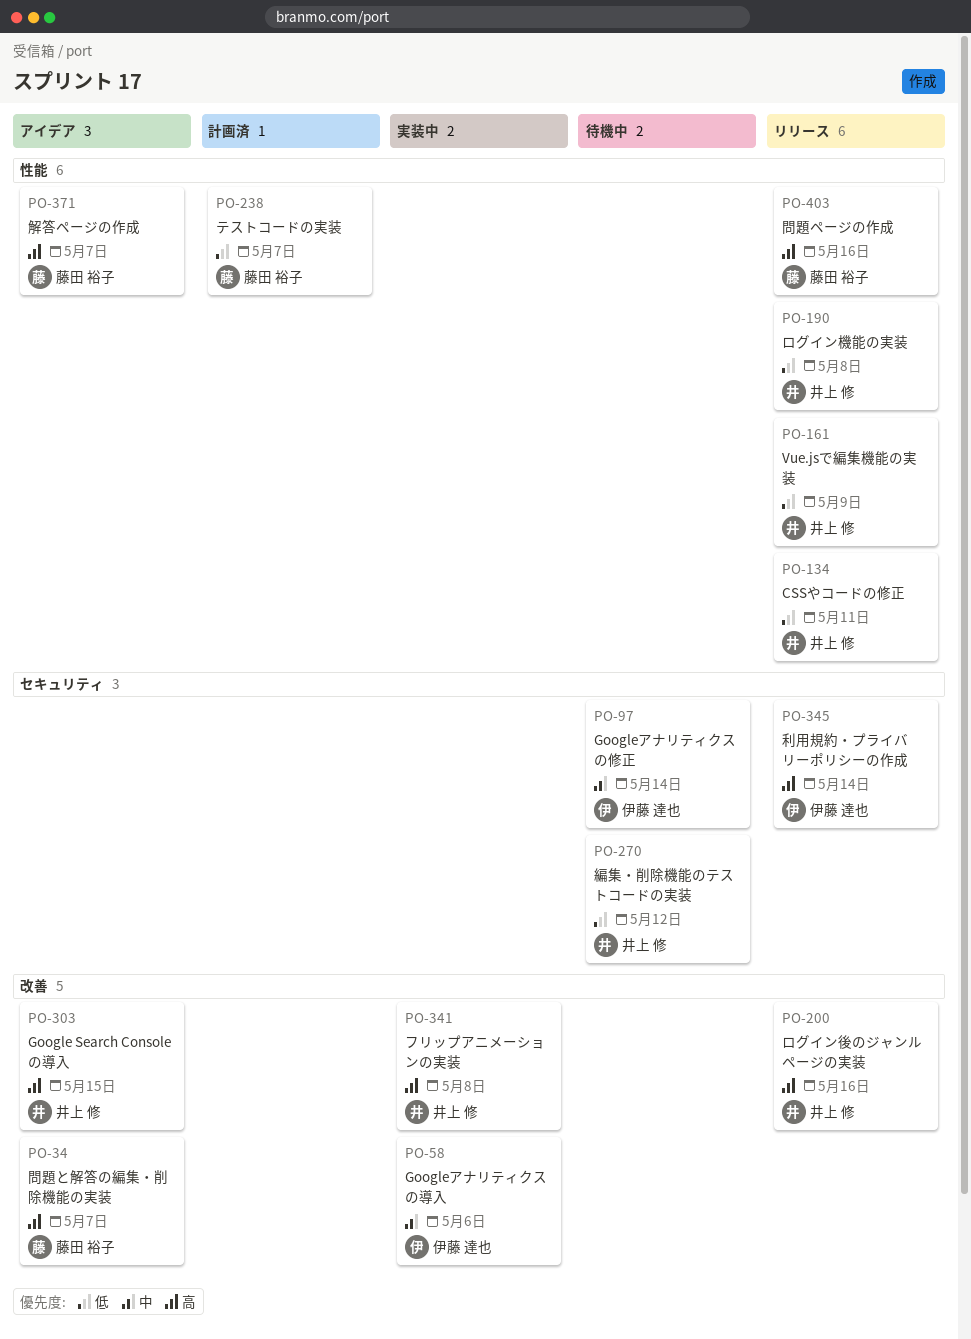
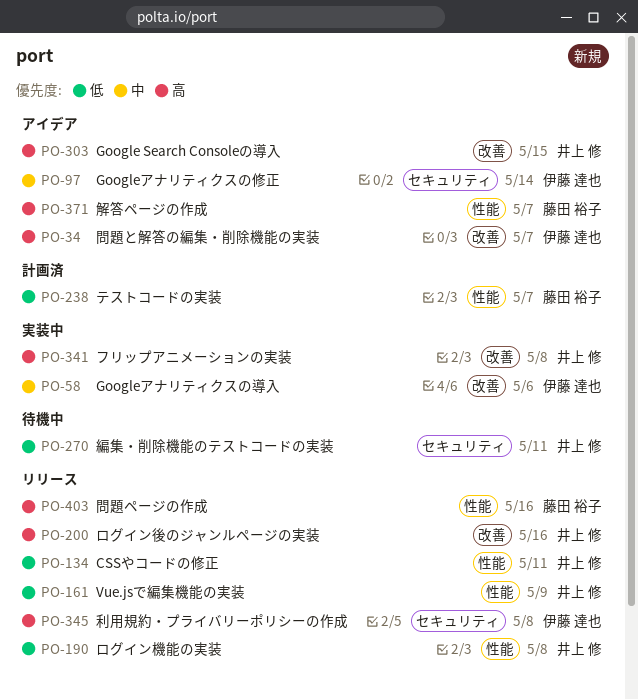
PO-34, owner: 藤田 裕子 -> 伊藤 達也
PO-97, status: 待機中 -> アイデア
PO-270, due: May 12 -> May 11
PO-345, due: May 14 -> May 8

